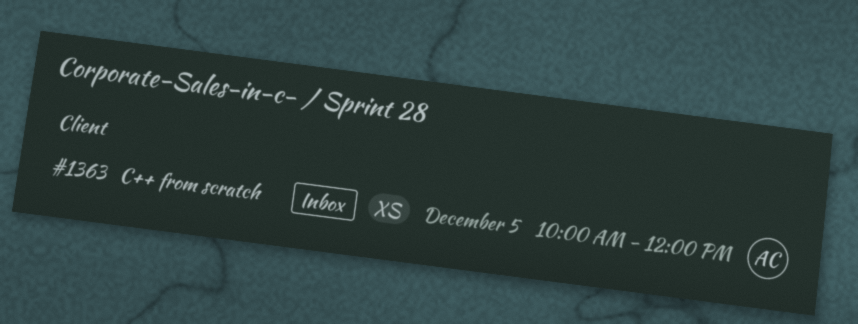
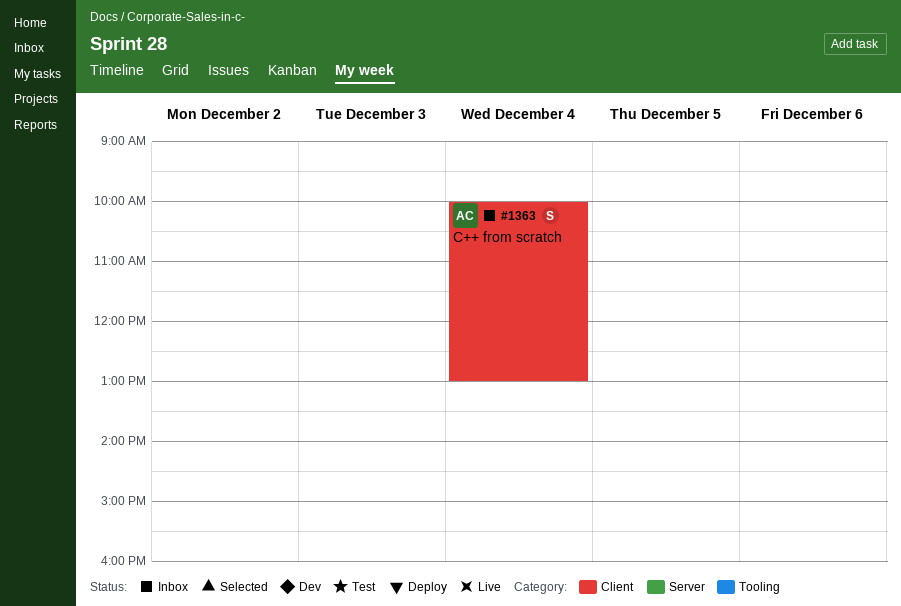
#1363, estimate: XS -> S
#1363, day: Dec 5 -> Dec 4
#1363, ends: 12:00 -> 13:00

